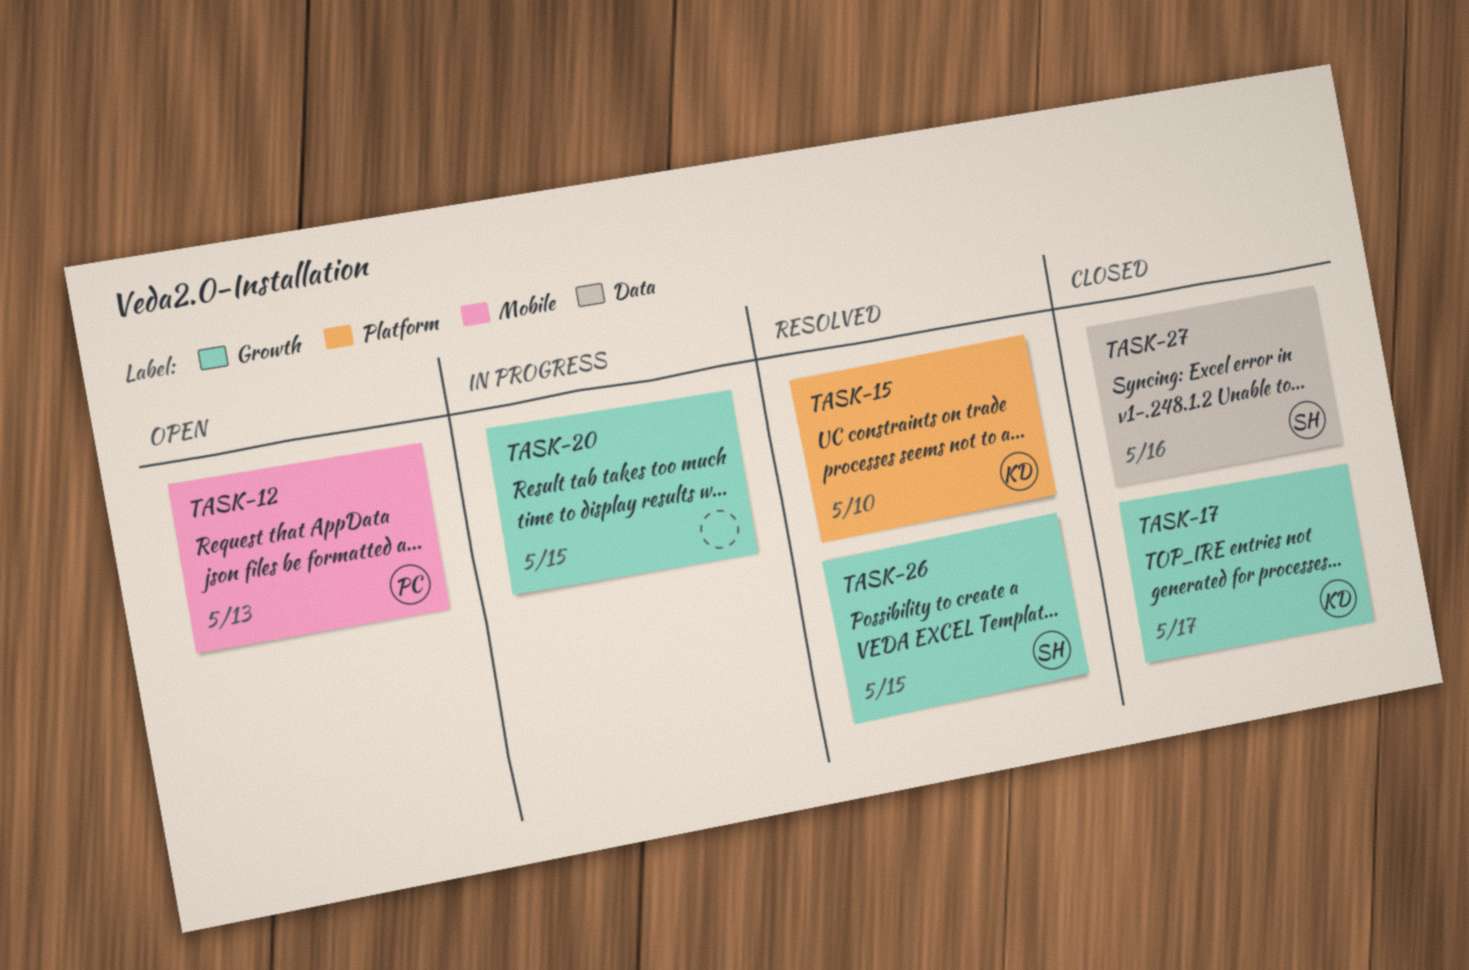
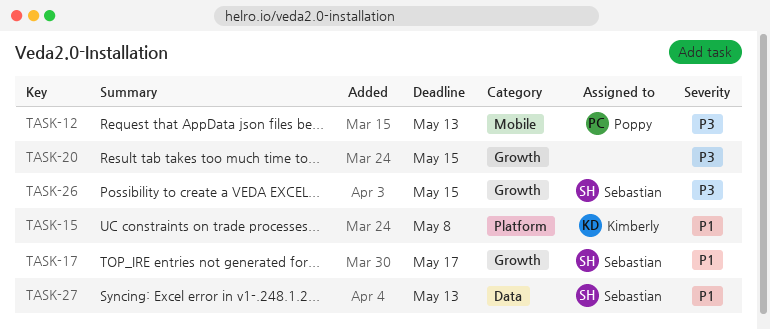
TASK-15, due: May 10 -> May 8
TASK-17, owner: Kimberly -> Sebastian
TASK-27, due: May 16 -> May 13

